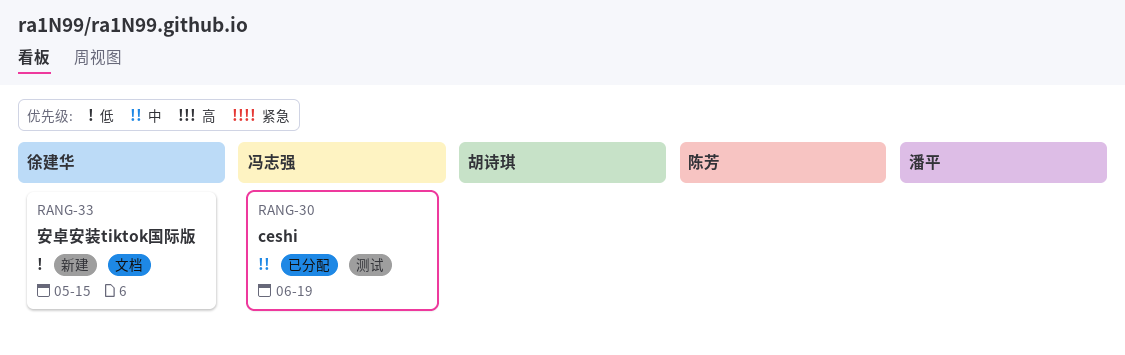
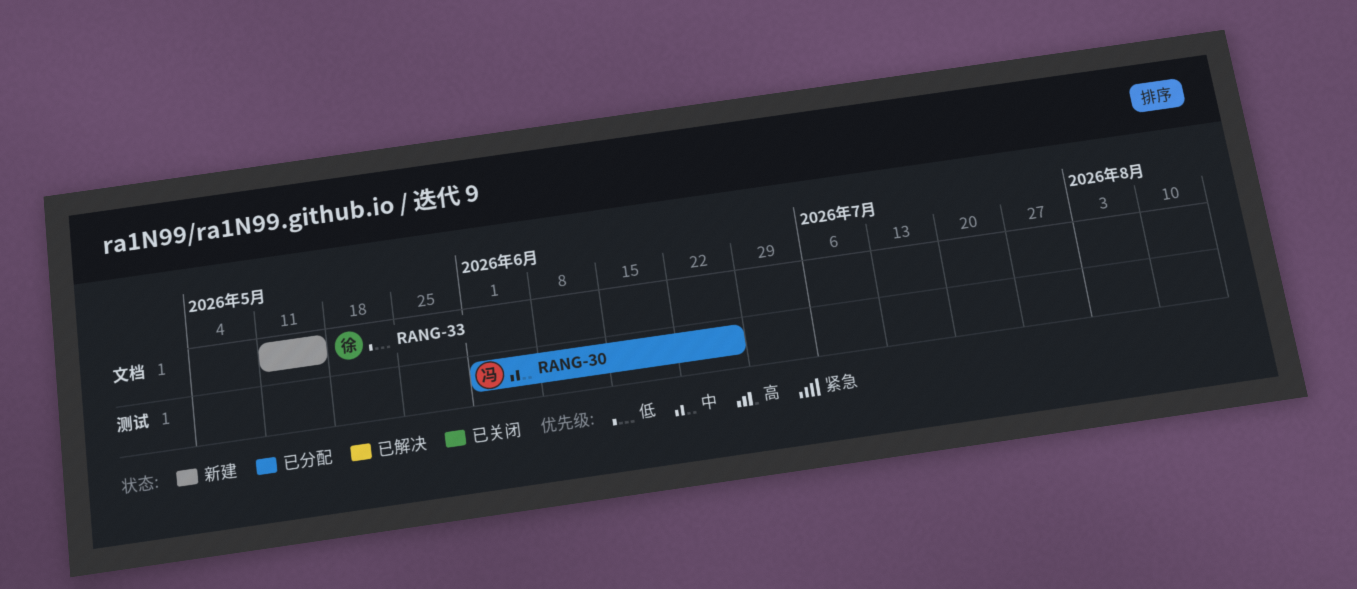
RANG-30, due: Jun 19 -> Jun 26

